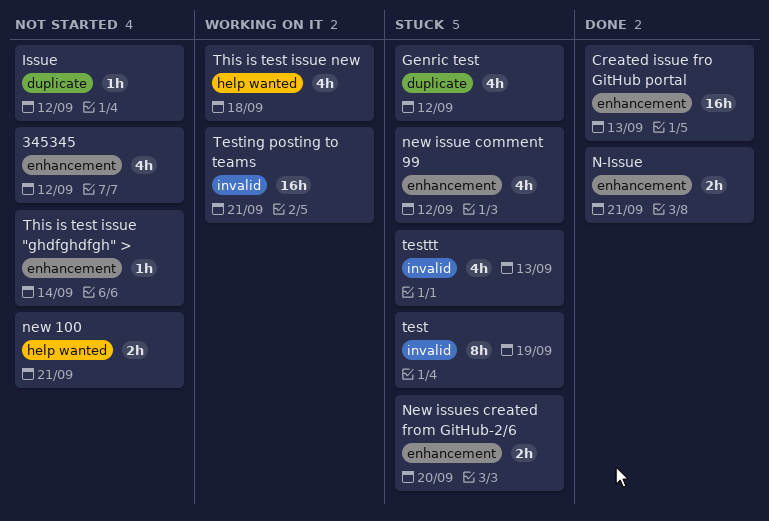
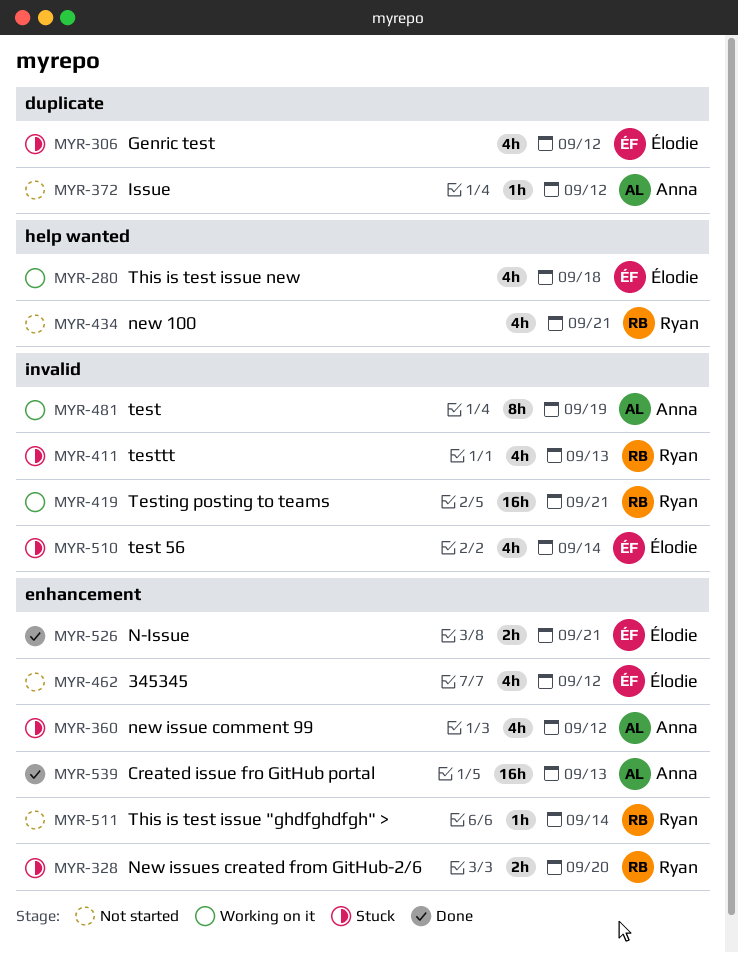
new 100, estimate: 2h -> 4h
test, status: Stuck -> Working on it
test 56: none -> present

